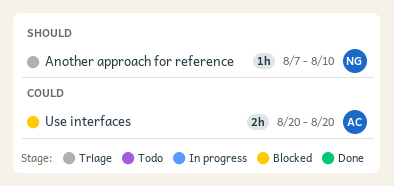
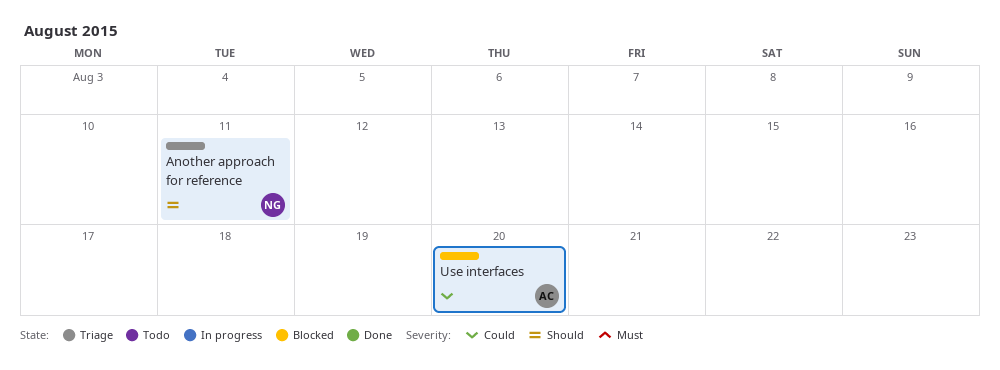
Another approach for reference, due: Aug 10 -> Aug 11

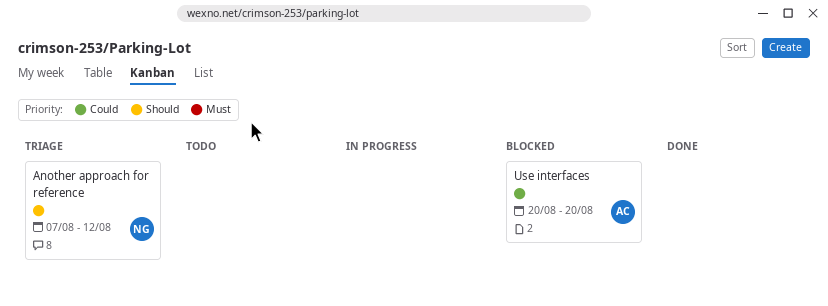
Another approach for reference, due: Aug 11 -> Aug 12

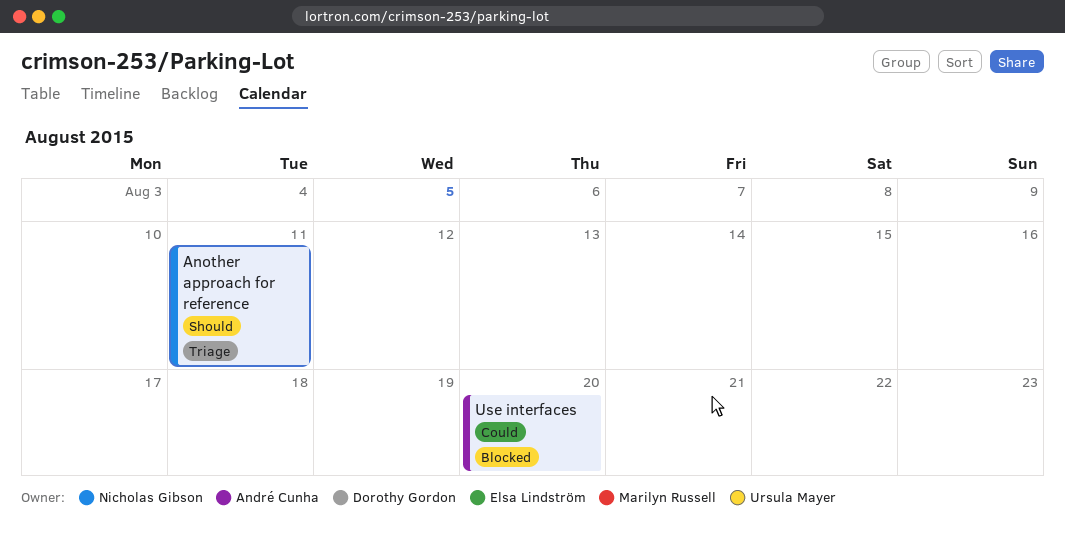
Another approach for reference, due: Aug 12 -> Aug 11

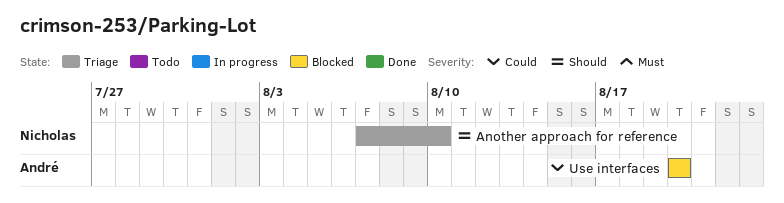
Another approach for reference, due: Aug 11 -> Aug 10

